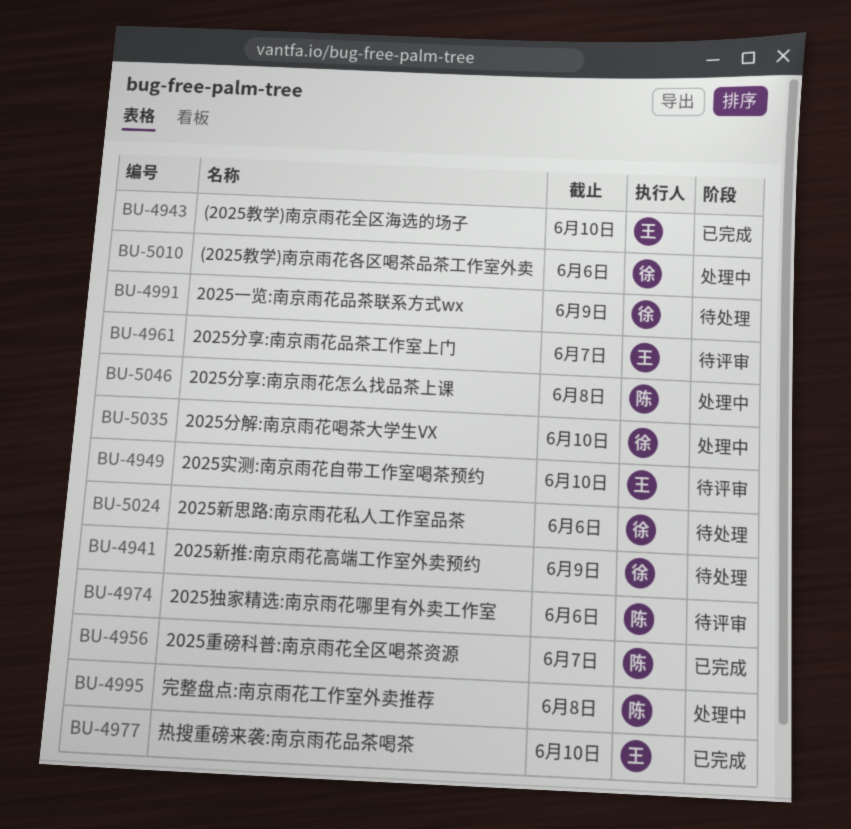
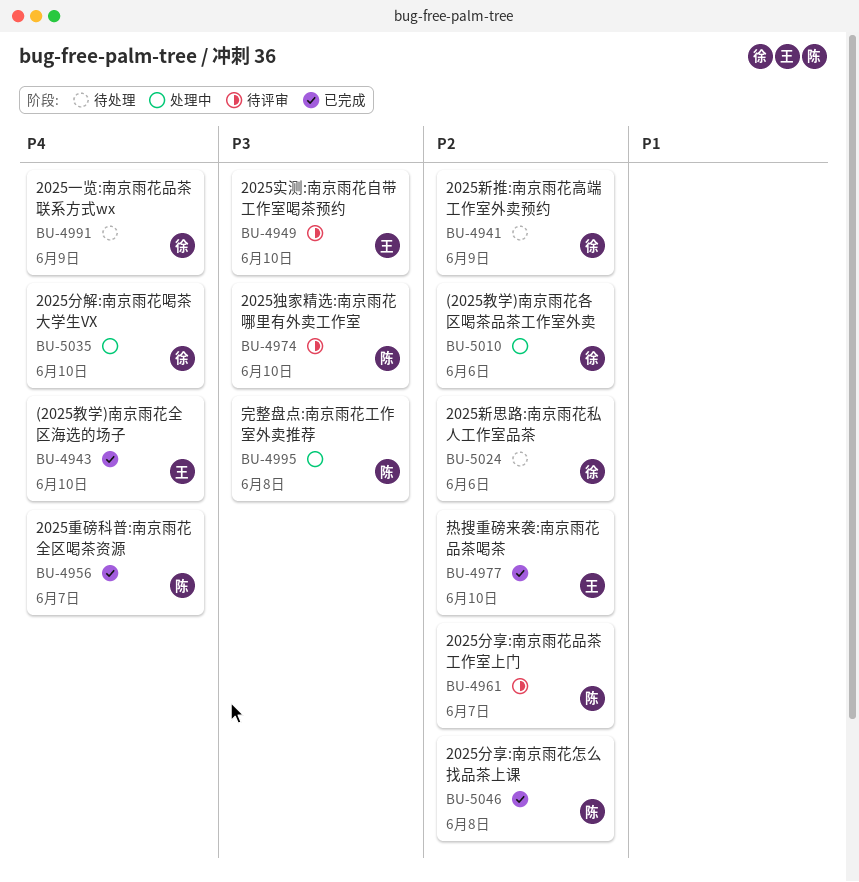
BU-4961, owner: 王 -> 陈
BU-4974, due: Jun 6 -> Jun 10
BU-5046, status: 处理中 -> 已完成

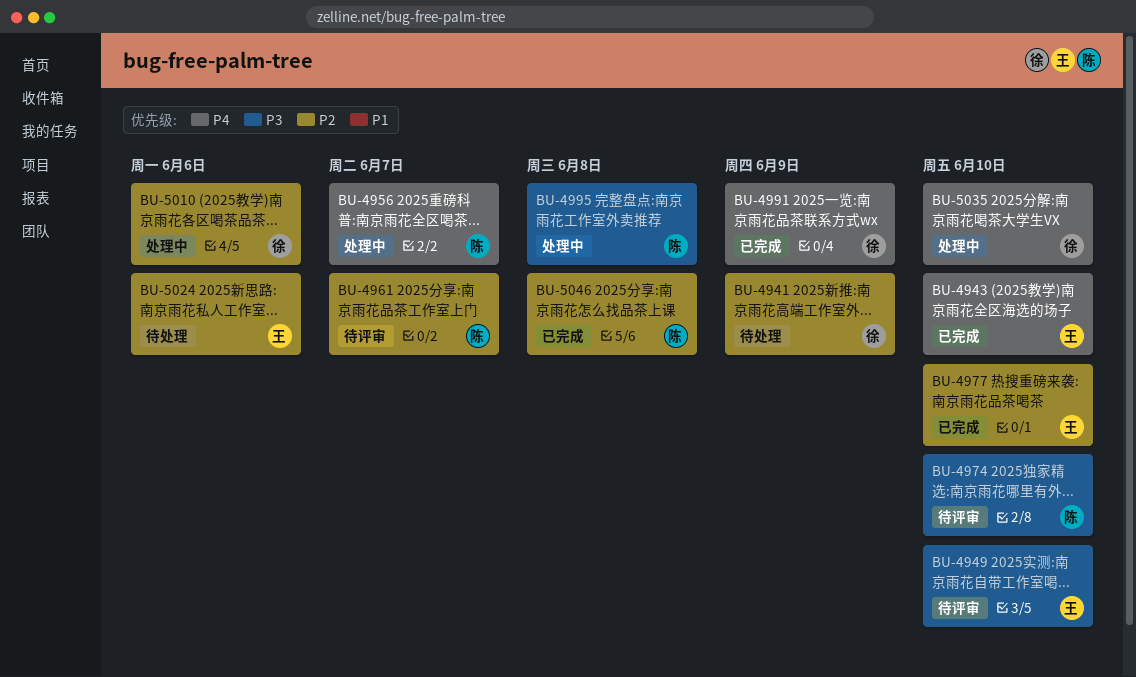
BU-4956, status: 已完成 -> 处理中
BU-4991, status: 待处理 -> 已完成
BU-5024, owner: 徐 -> 王

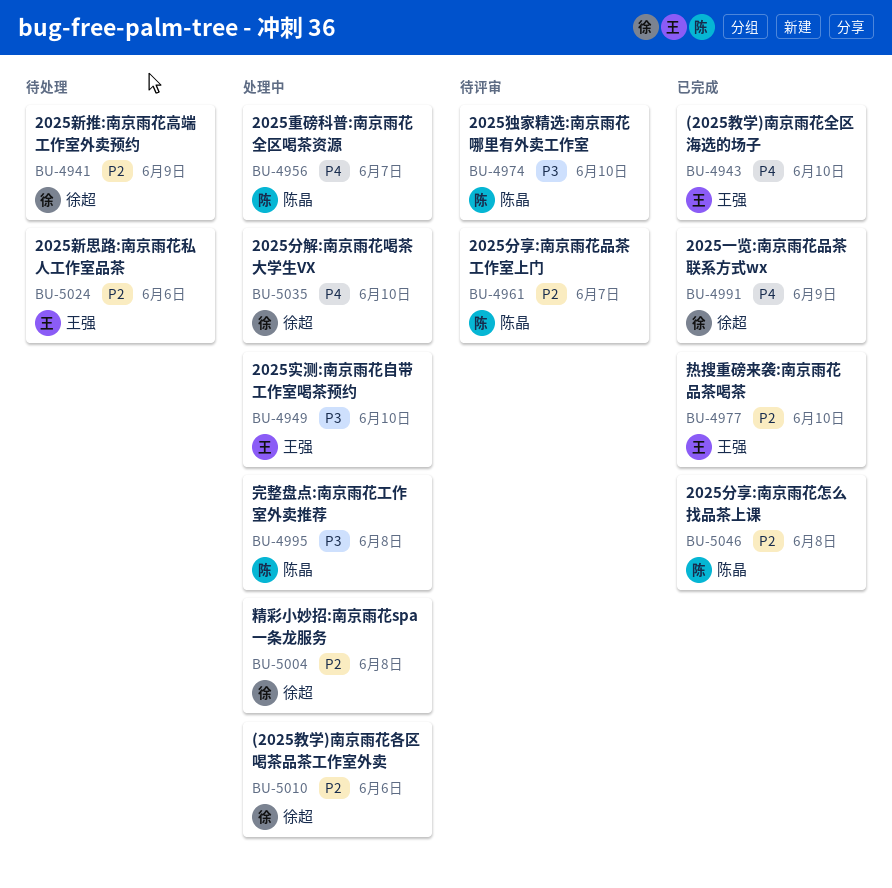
BU-4949, status: 待评审 -> 处理中
BU-5004: none -> present

